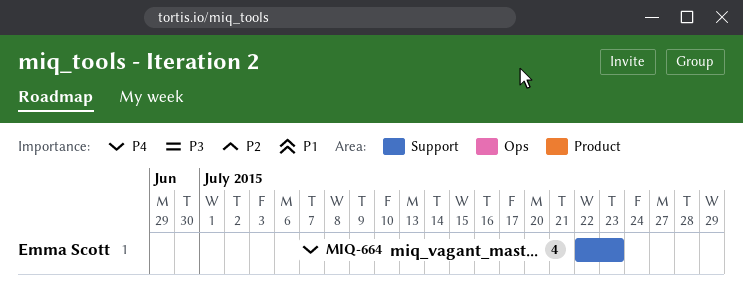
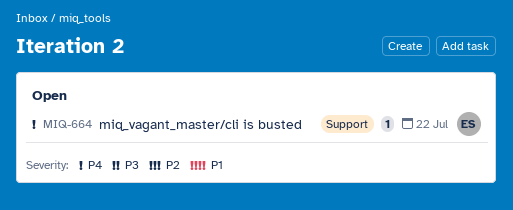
MIQ-664, estimate: 4 -> 1
MIQ-664, due: Jul 23 -> Jul 22

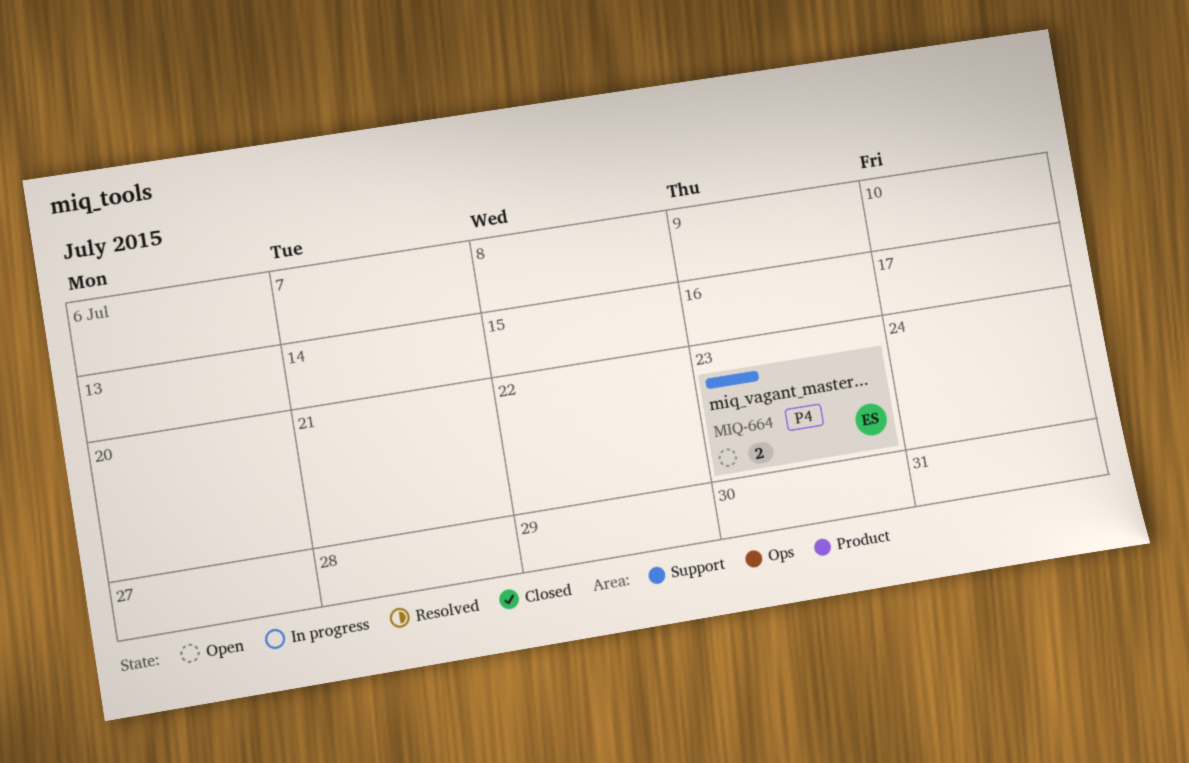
MIQ-664, estimate: 1 -> 2
MIQ-664, due: Jul 22 -> Jul 23

